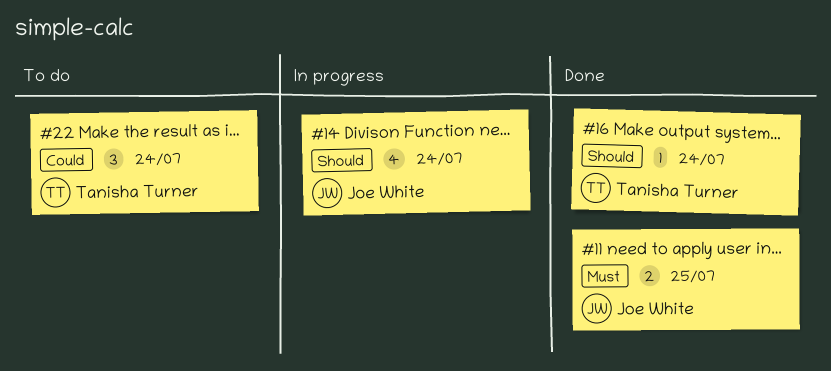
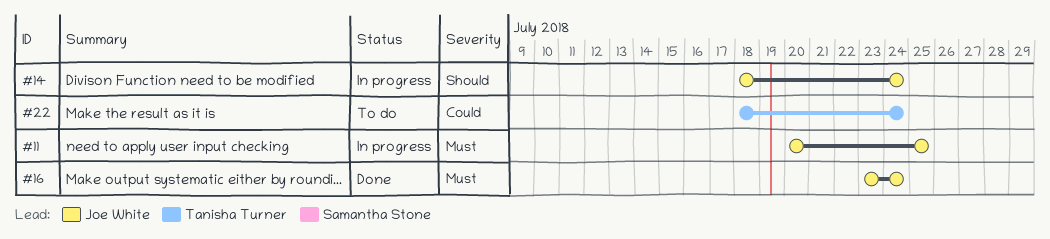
#11, status: Done -> In progress
#16, owner: Tanisha Turner -> Joe White
#16, priority: Should -> Must

